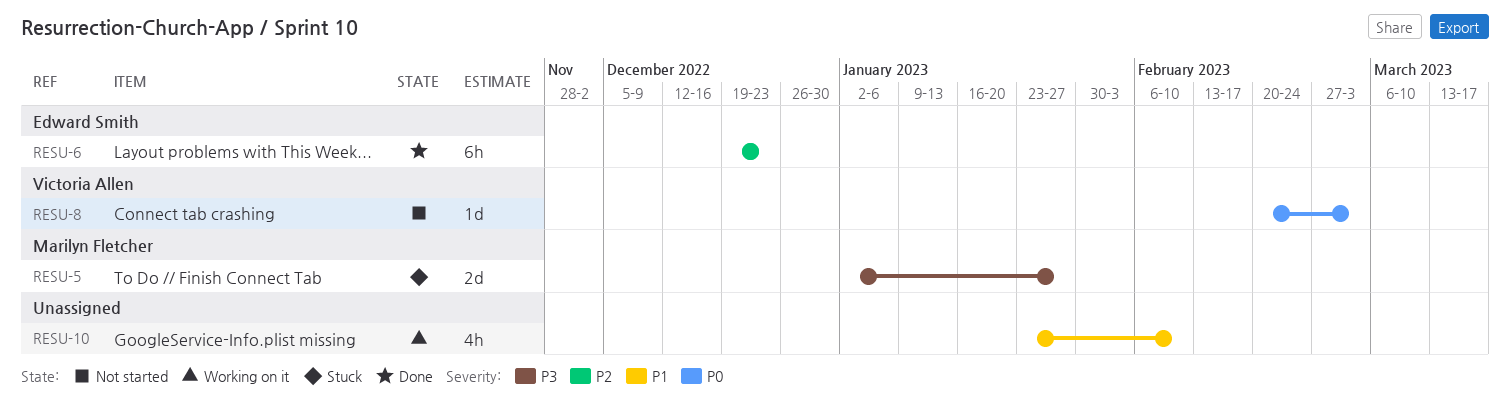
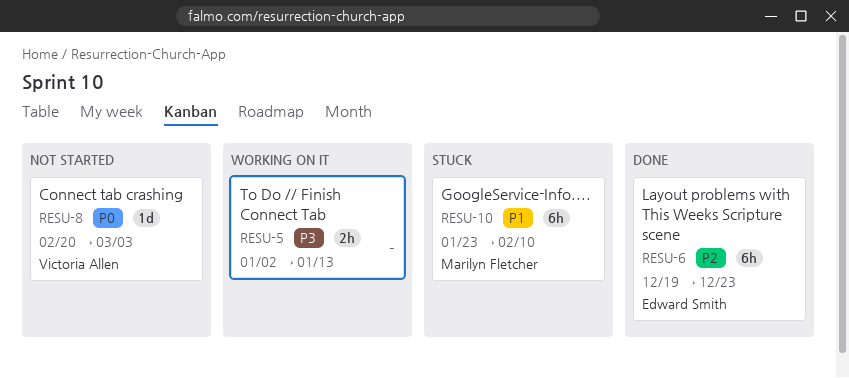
RESU-5, status: Stuck -> Working on it
RESU-5, owner: Marilyn Fletcher -> none
RESU-5, estimate: 2d -> 2h
RESU-5, due: Jan 27 -> Jan 13
RESU-10, status: Working on it -> Stuck
RESU-10, owner: none -> Marilyn Fletcher
RESU-10, estimate: 4h -> 6h

